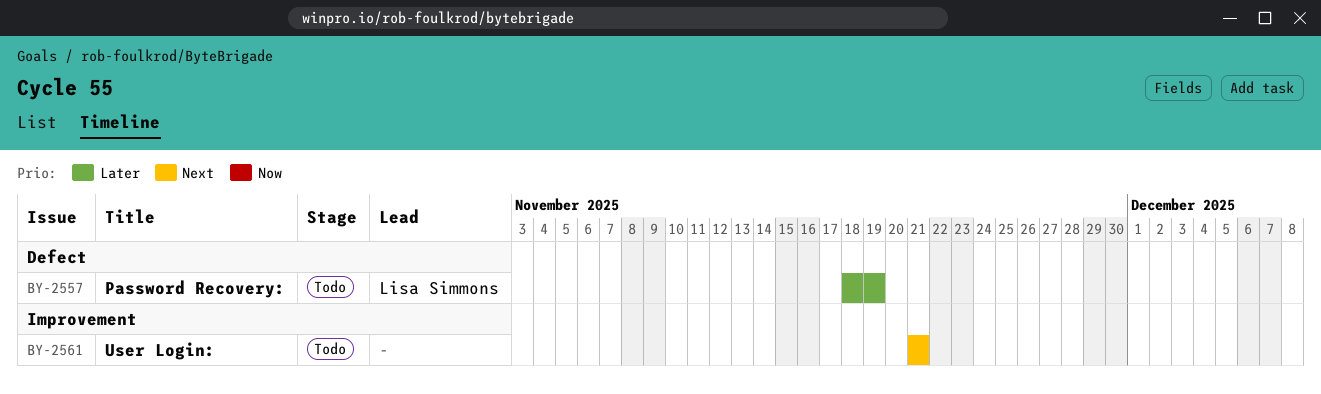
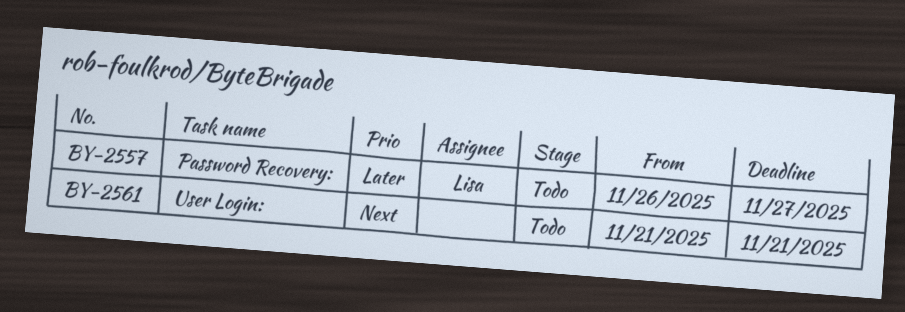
BY-2557, start: Nov 18 -> Nov 26
BY-2557, due: Nov 19 -> Nov 27

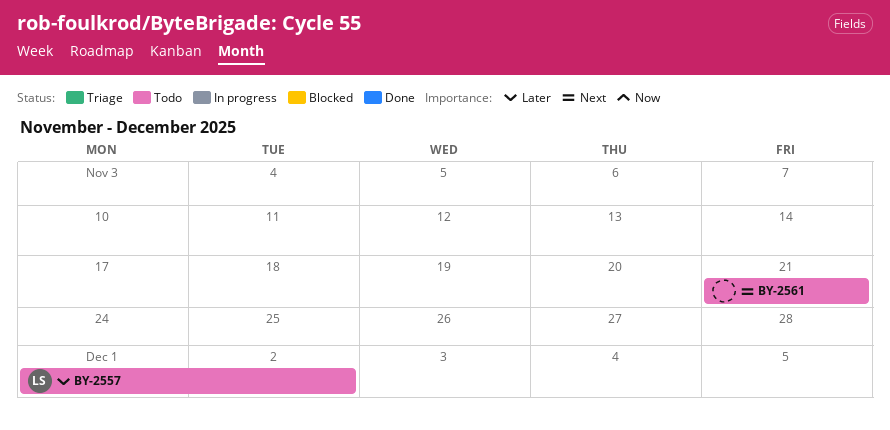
BY-2557, start: Nov 26 -> Dec 1
BY-2557, due: Nov 27 -> Dec 2

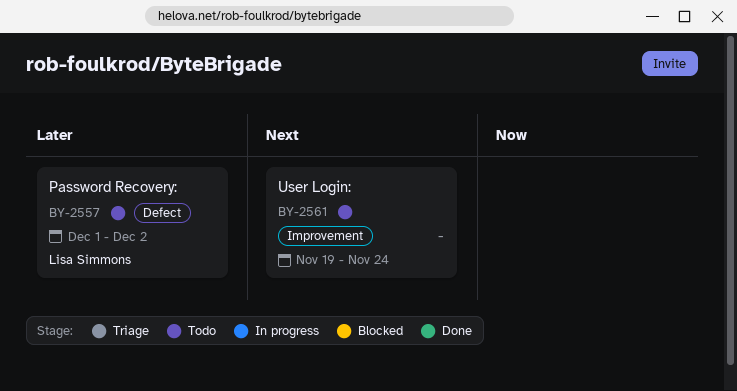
BY-2561, start: Nov 21 -> Nov 19
BY-2561, due: Nov 21 -> Nov 24

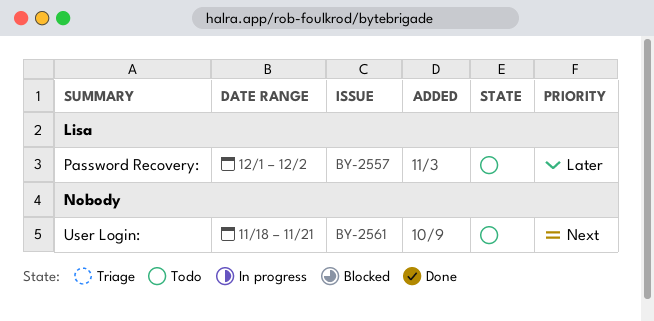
BY-2561, start: Nov 19 -> Nov 18
BY-2561, due: Nov 24 -> Nov 21

